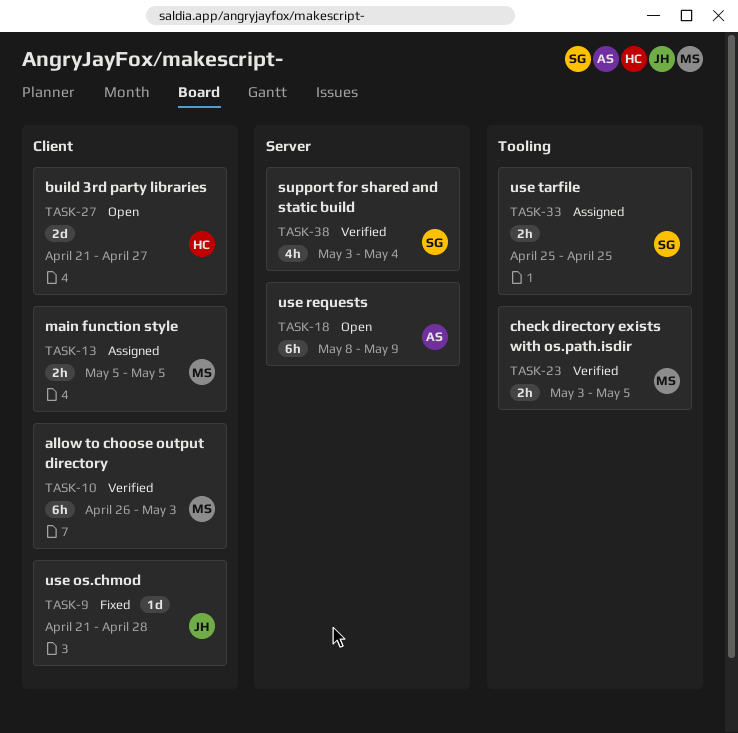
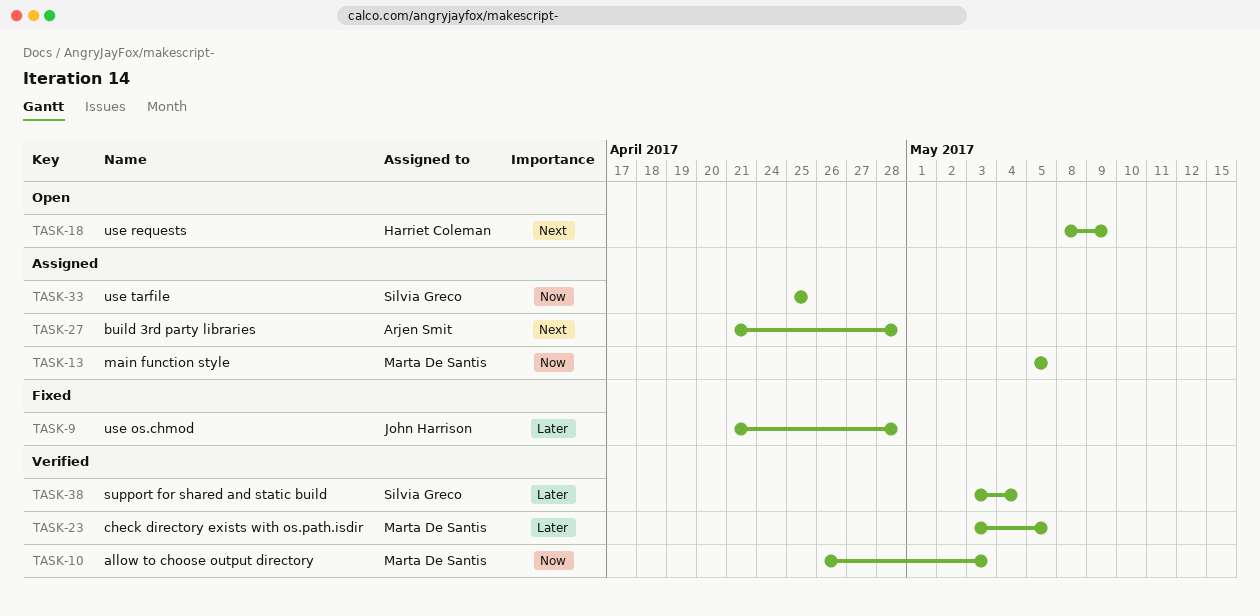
TASK-18, owner: Arjen Smit -> Harriet Coleman
TASK-27, status: Open -> Assigned
TASK-27, owner: Harriet Coleman -> Arjen Smit
TASK-27, due: Apr 27 -> Apr 28

